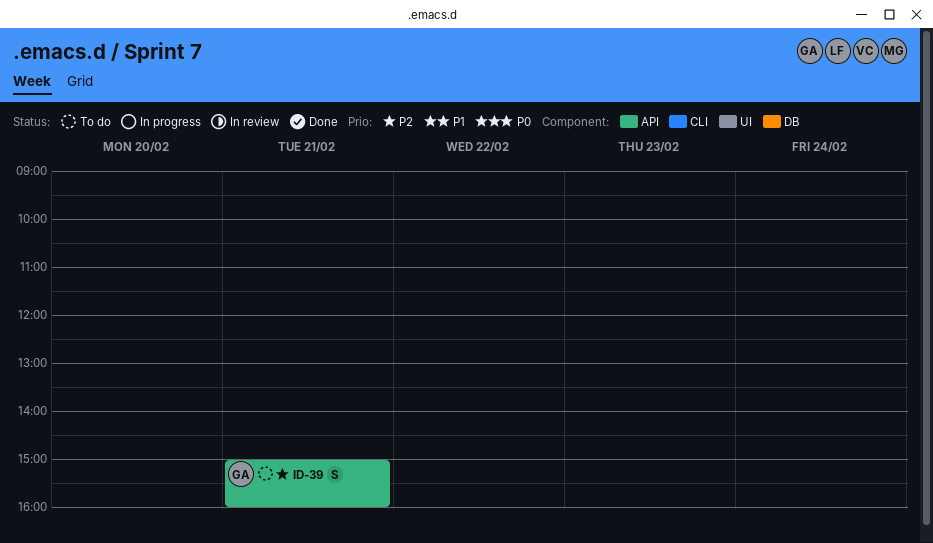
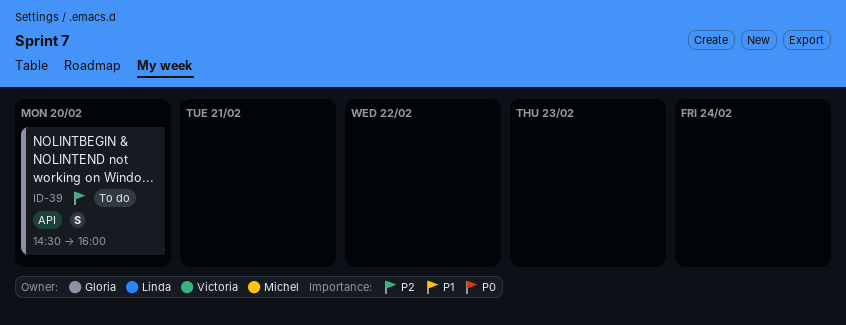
ID-39, day: Feb 21 -> Feb 20
ID-39, begins: 15:00 -> 14:30

